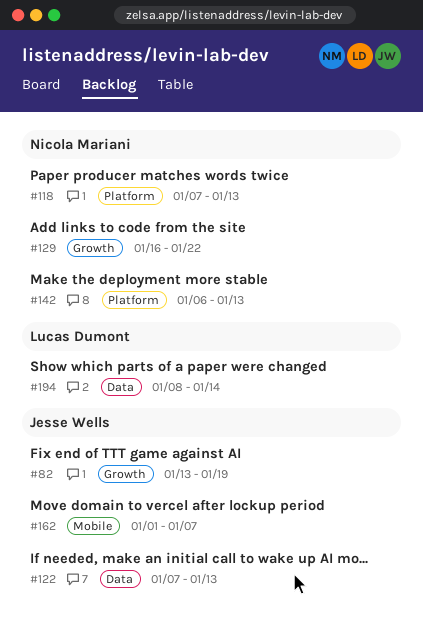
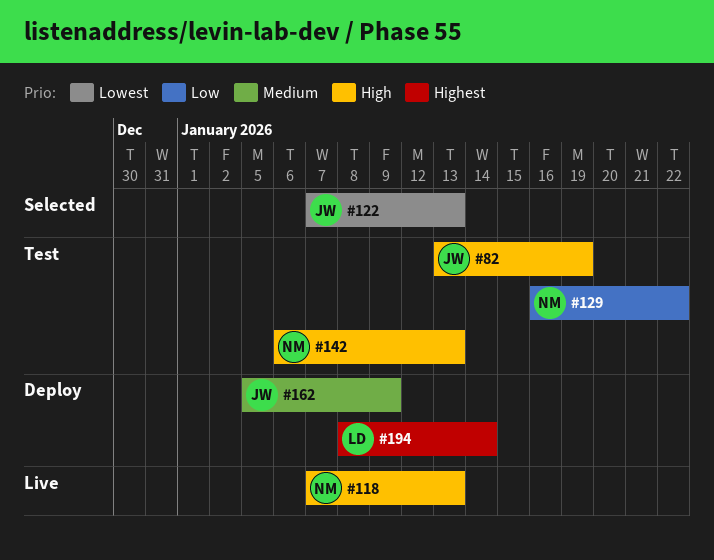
#162, start: Jan 1 -> Jan 5
#162, due: Jan 7 -> Jan 9

